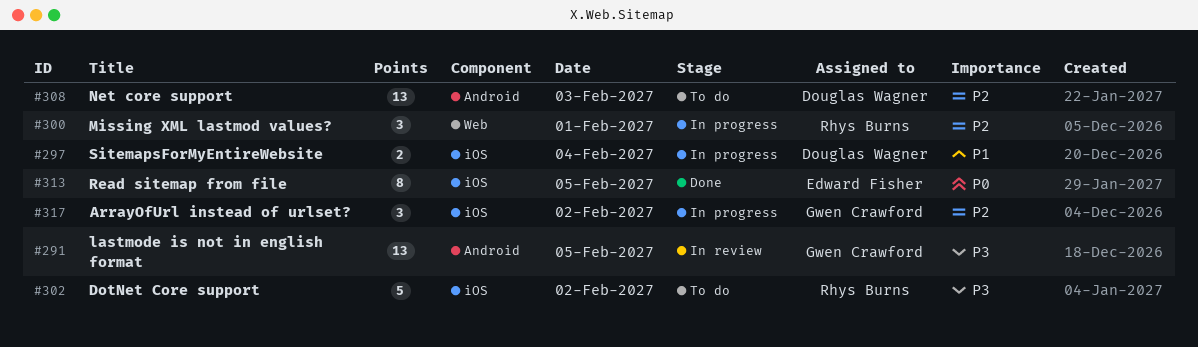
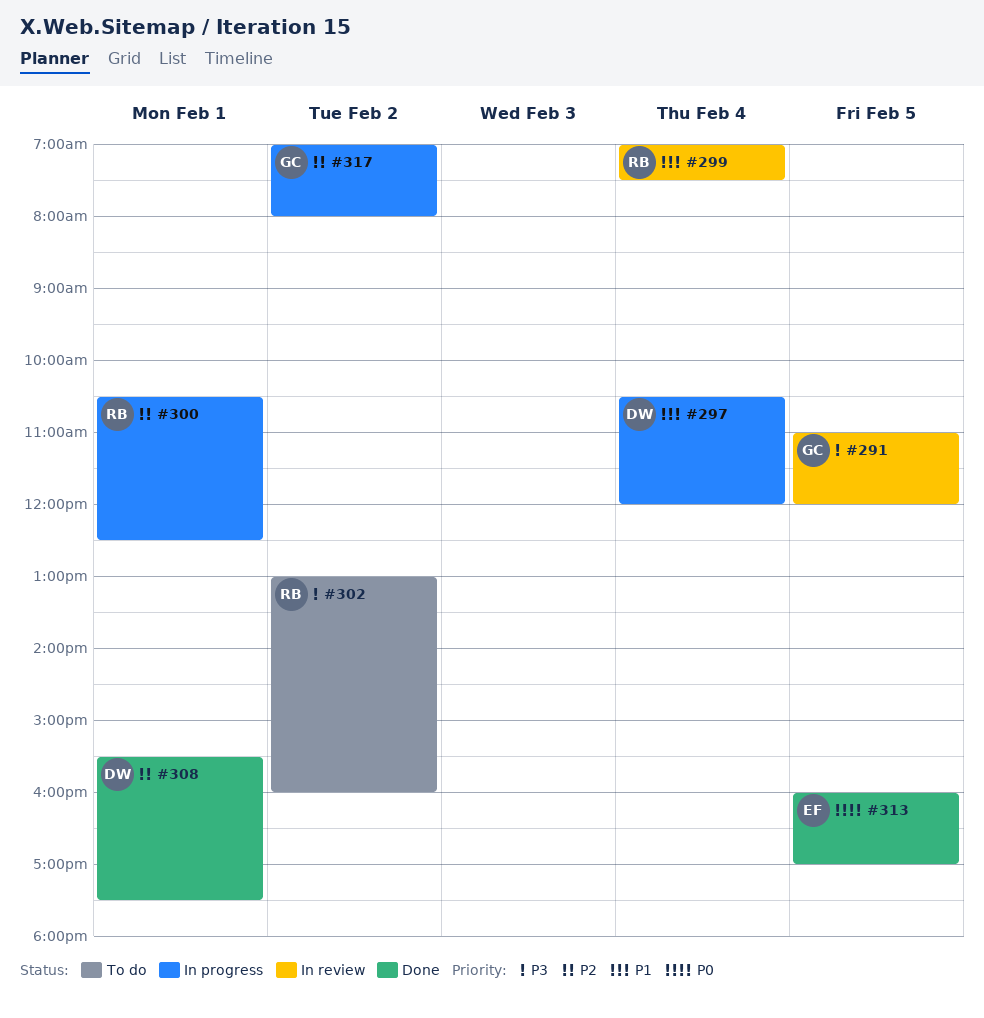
#299: none -> present
#308, status: To do -> Done
#308, day: Feb 3 -> Feb 1

